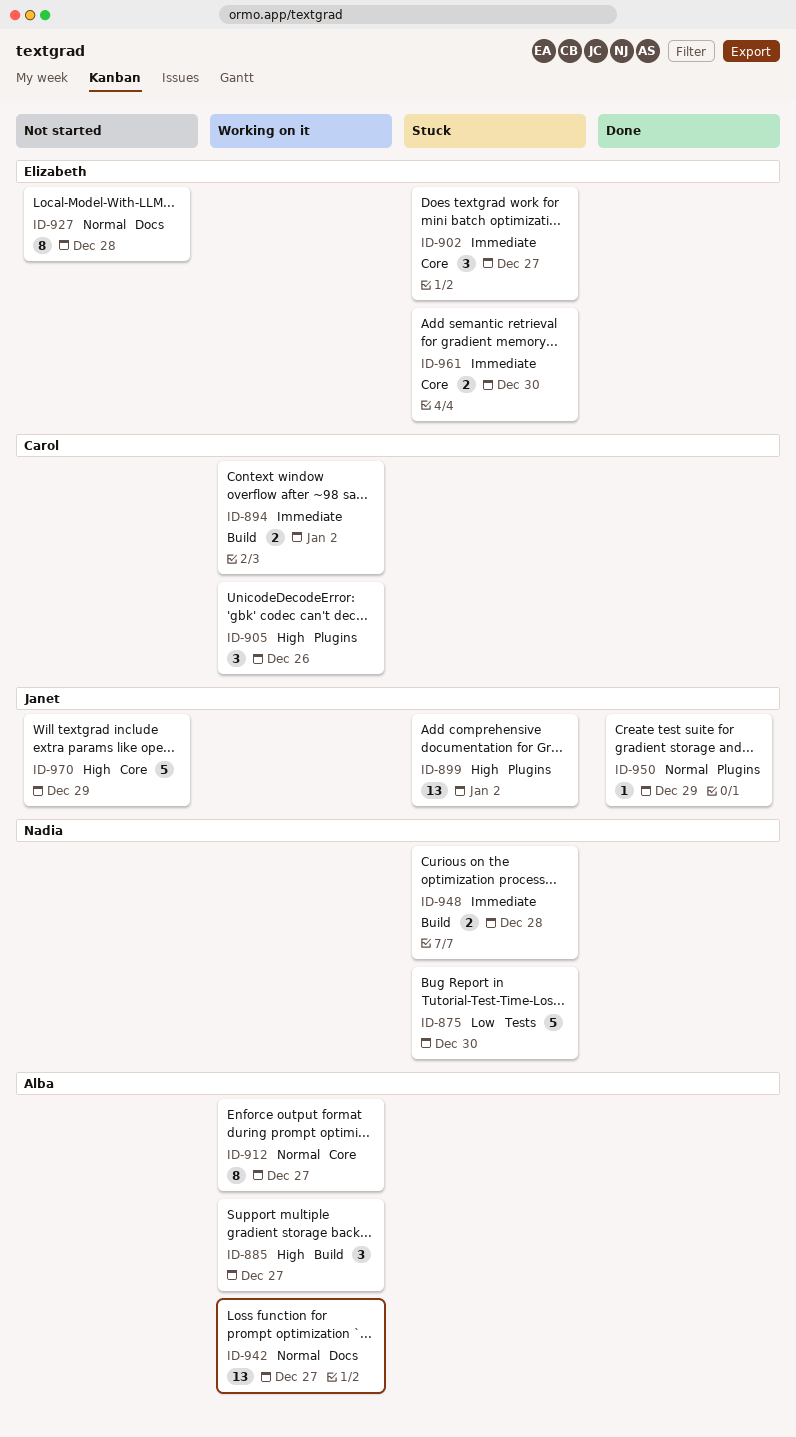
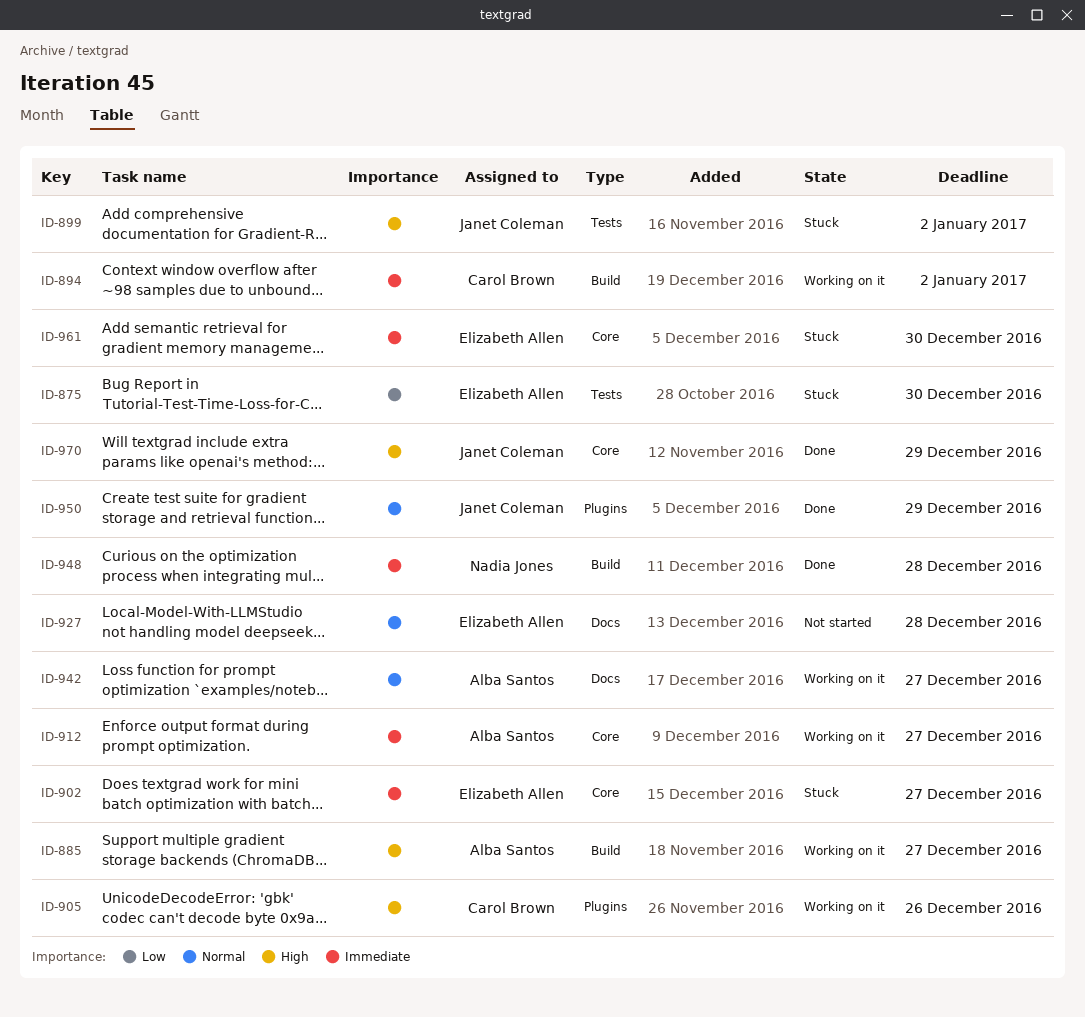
ID-875, owner: Nadia Jones -> Elizabeth Allen
ID-899, label: Plugins -> Tests
ID-912, priority: Normal -> Immediate
ID-948, status: Stuck -> Done
ID-970, status: Not started -> Done

